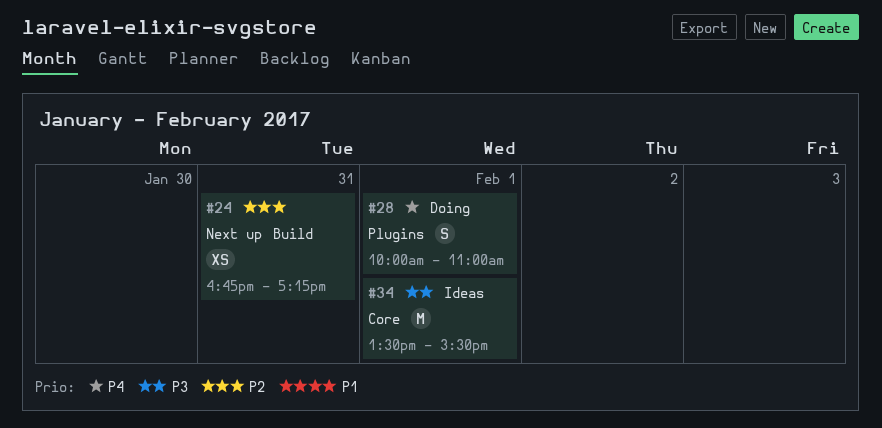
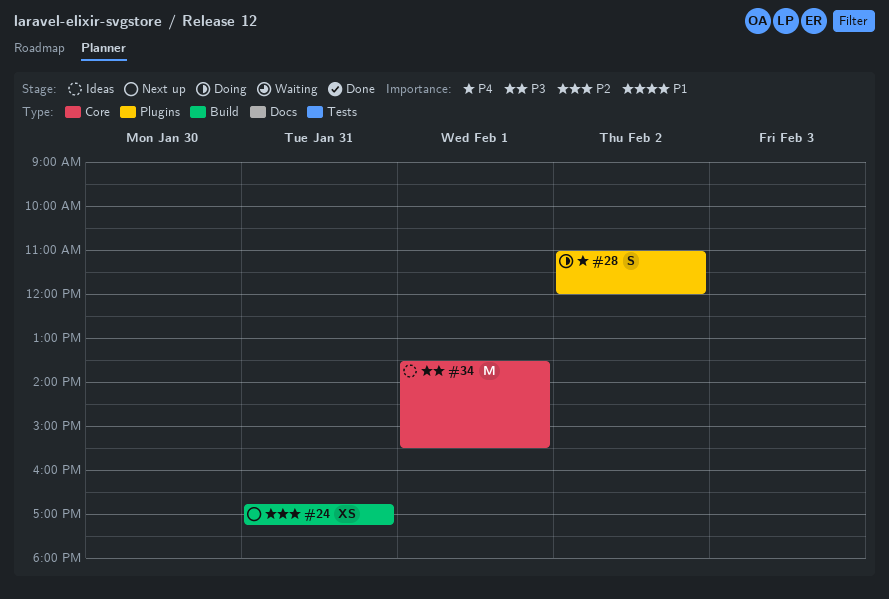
#28, day: Feb 1 -> Feb 2
#28, begins: 10:00 -> 11:00
#28, ends: 11:00 -> 12:00

